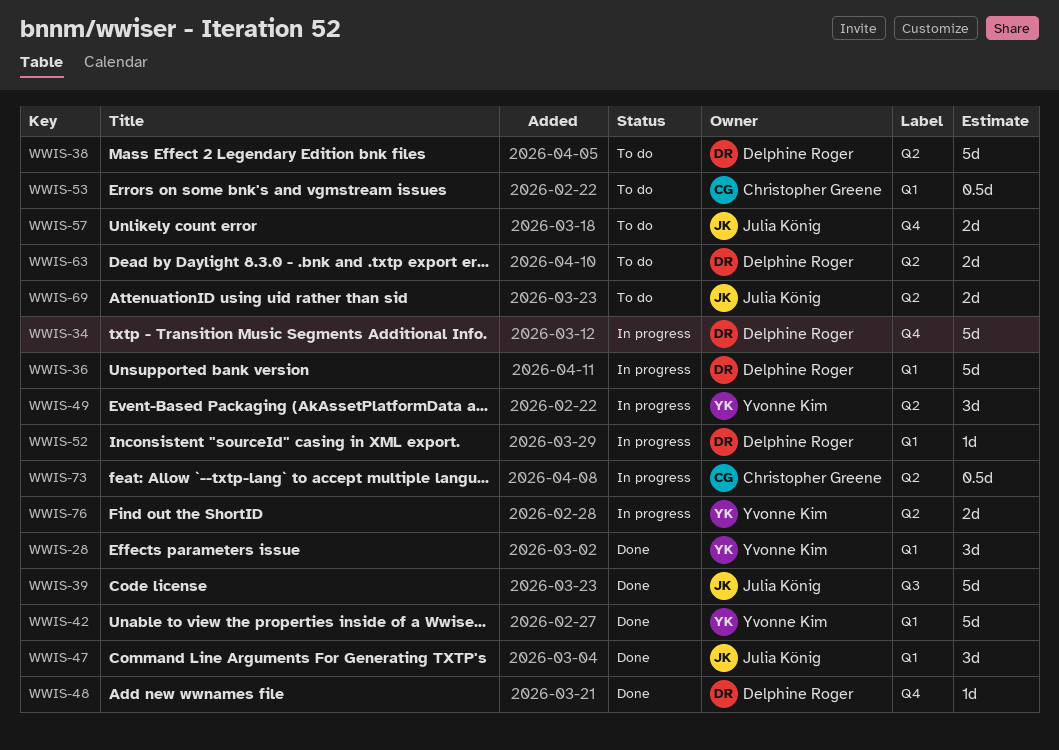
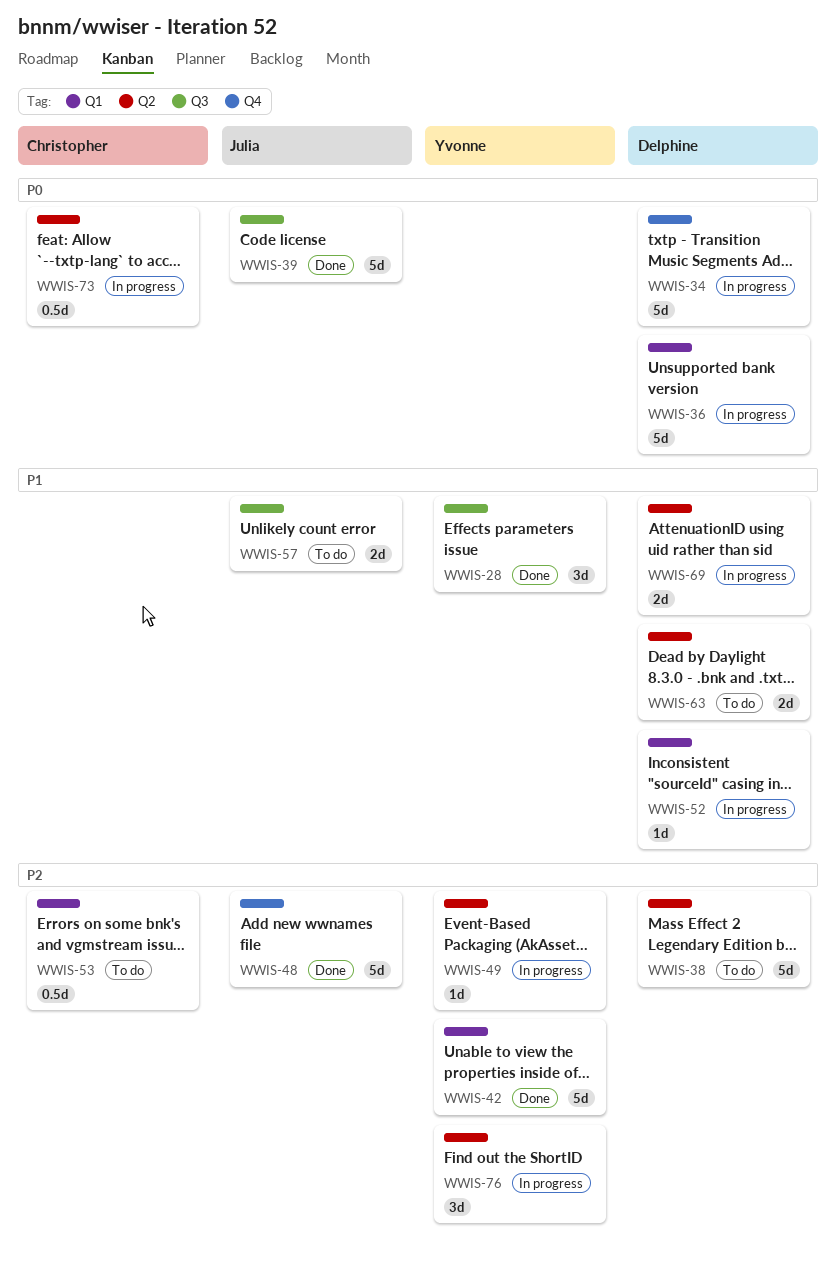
WWIS-28, label: Q1 -> Q3
WWIS-47: present -> none
WWIS-48, owner: Delphine Roger -> Julia König
WWIS-48, estimate: 1d -> 5d
WWIS-49, estimate: 3d -> 1d
WWIS-57, label: Q4 -> Q3
WWIS-69, status: To do -> In progress
WWIS-69, owner: Julia König -> Delphine Roger
WWIS-76, estimate: 2d -> 3d

